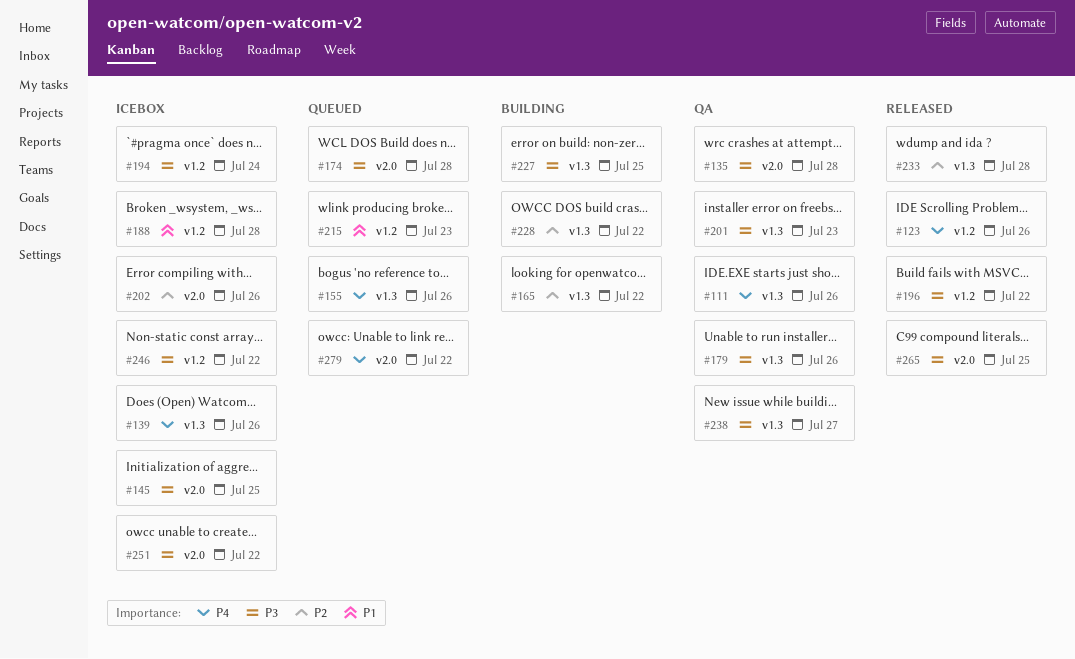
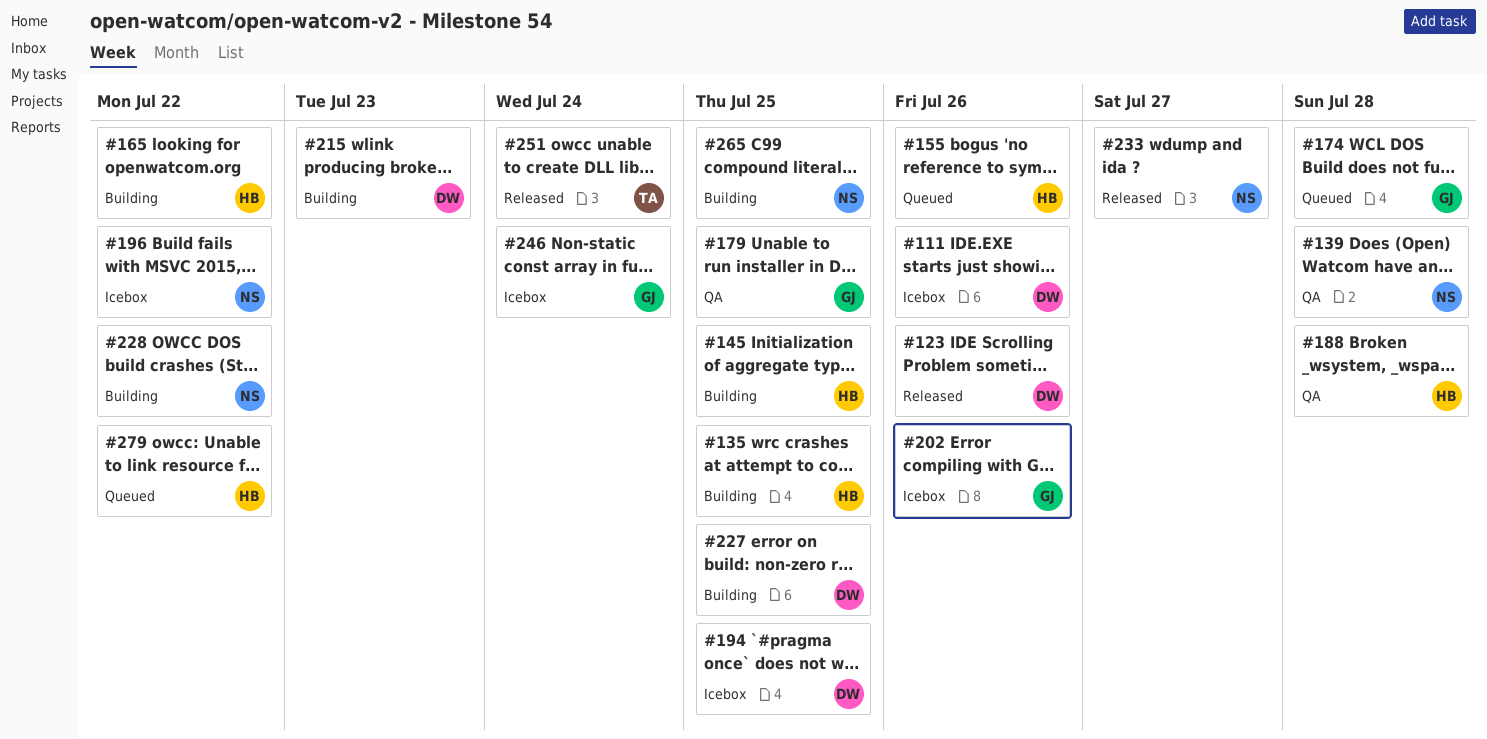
#111, status: QA -> Icebox
#135, status: QA -> Building
#135, due: Jul 28 -> Jul 25
#139, status: Icebox -> QA
#139, due: Jul 26 -> Jul 28
#145, status: Icebox -> Building
#179, due: Jul 26 -> Jul 25
#188, status: Icebox -> QA
#194, due: Jul 24 -> Jul 25
#196, status: Released -> Icebox
#201: present -> none
#215, status: Queued -> Building
#233, due: Jul 28 -> Jul 27
#238: present -> none
#246, due: Jul 22 -> Jul 24
#251, status: Icebox -> Released
#251, due: Jul 22 -> Jul 24
#265, status: Released -> Building

